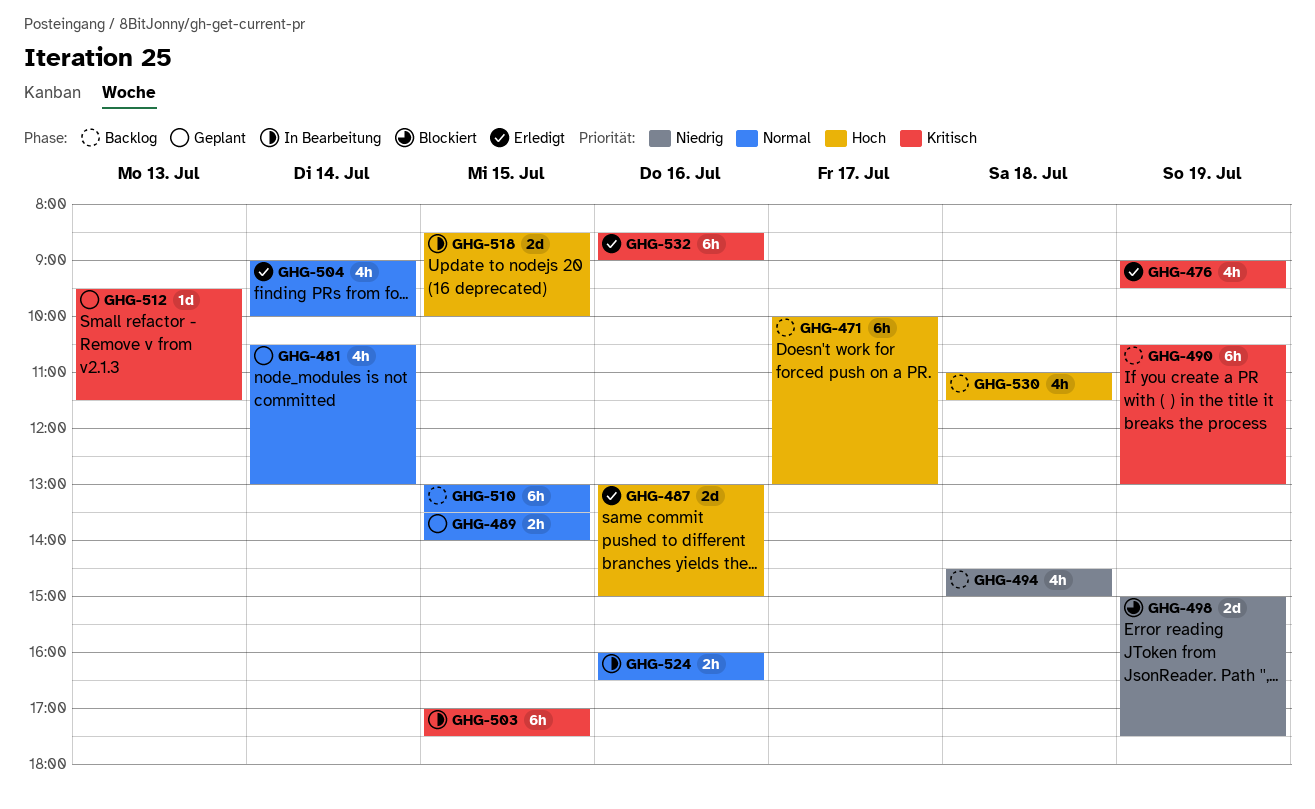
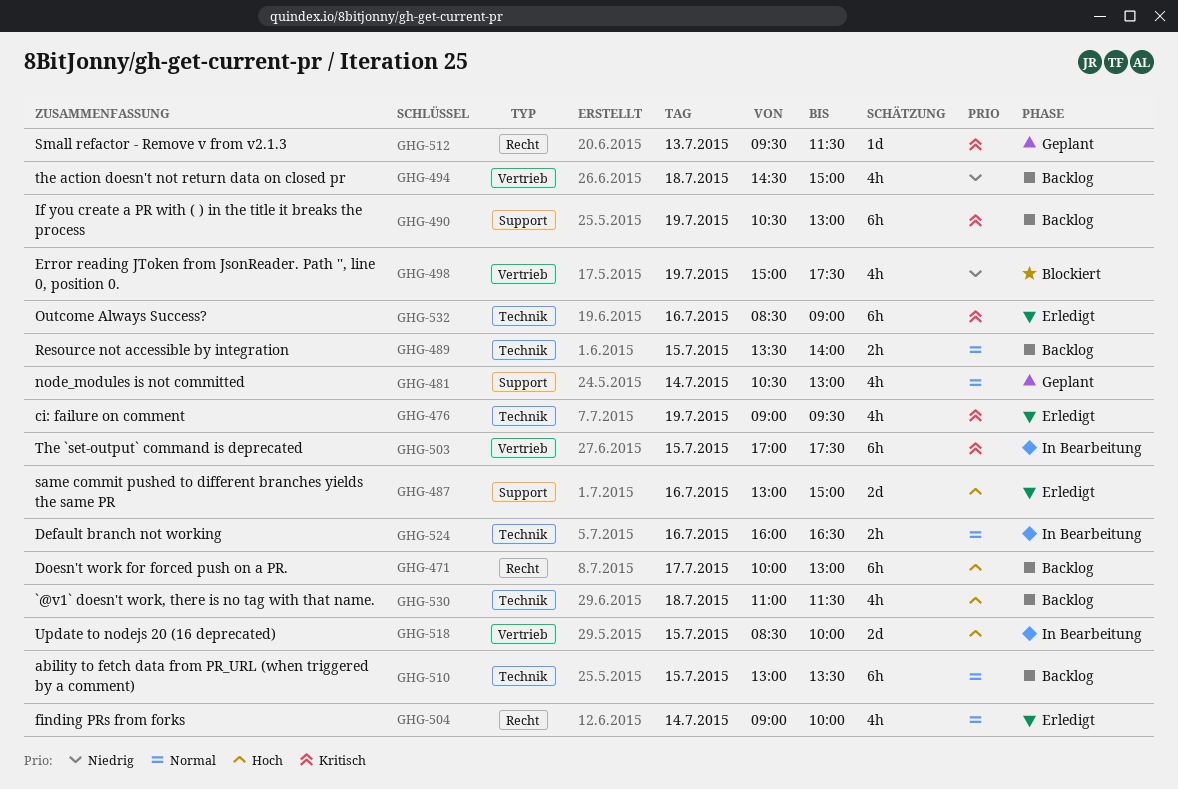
GHG-489, status: Geplant -> Backlog
GHG-498, estimate: 2d -> 4h

